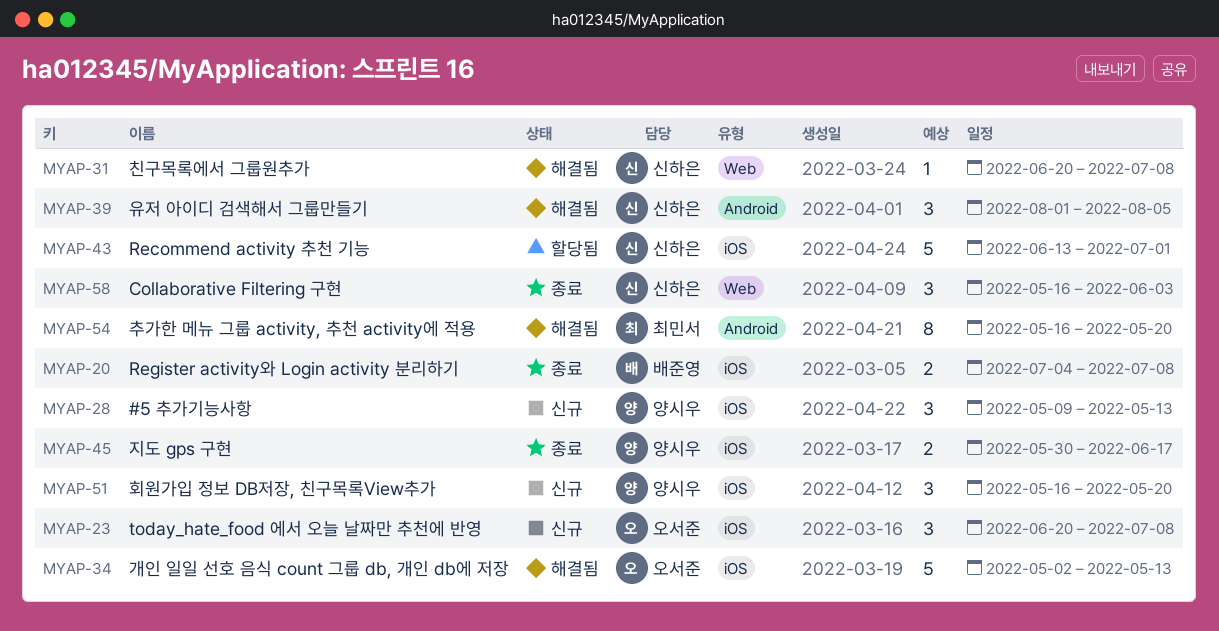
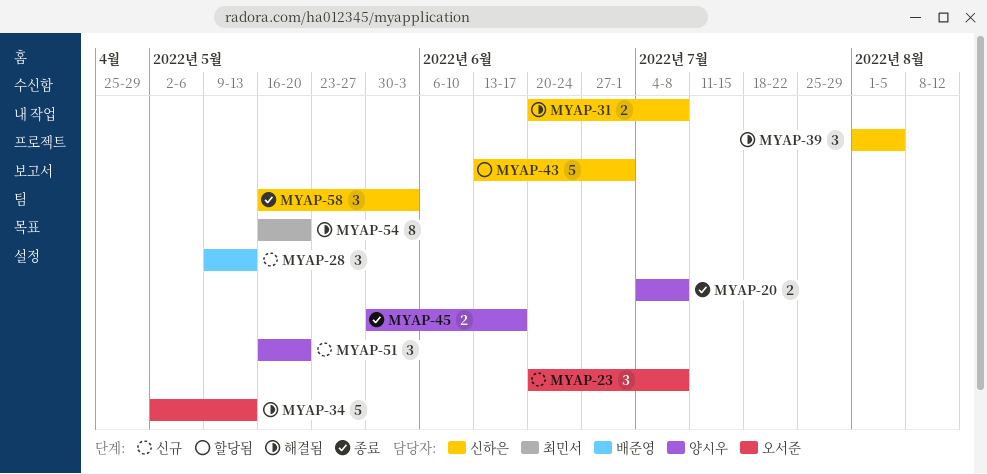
MYAP-20, owner: 배준영 -> 양시우
MYAP-28, owner: 양시우 -> 배준영
MYAP-31, estimate: 1 -> 2

